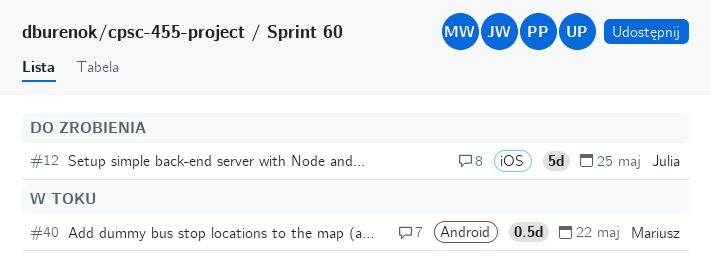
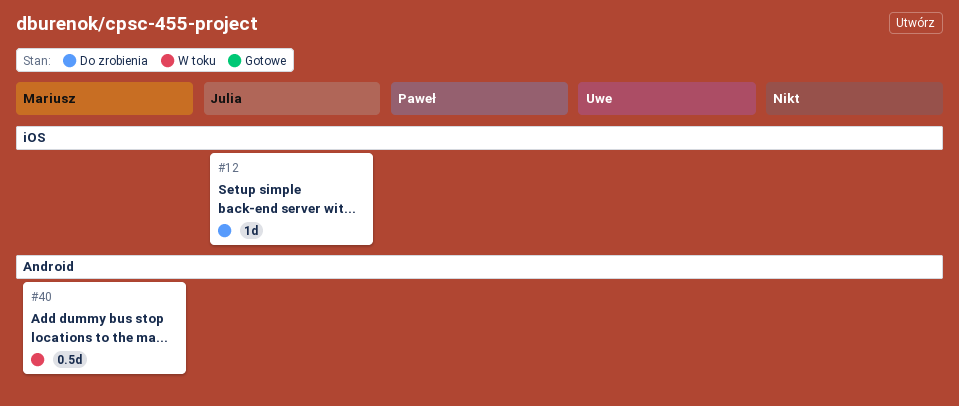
#12, estimate: 5d -> 1d

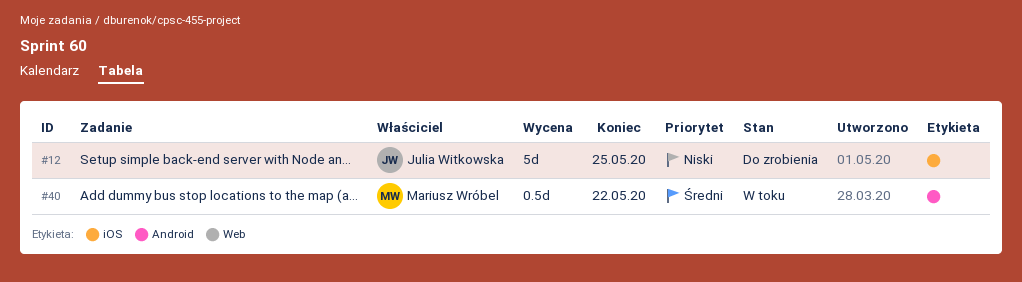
#12, estimate: 1d -> 5d

